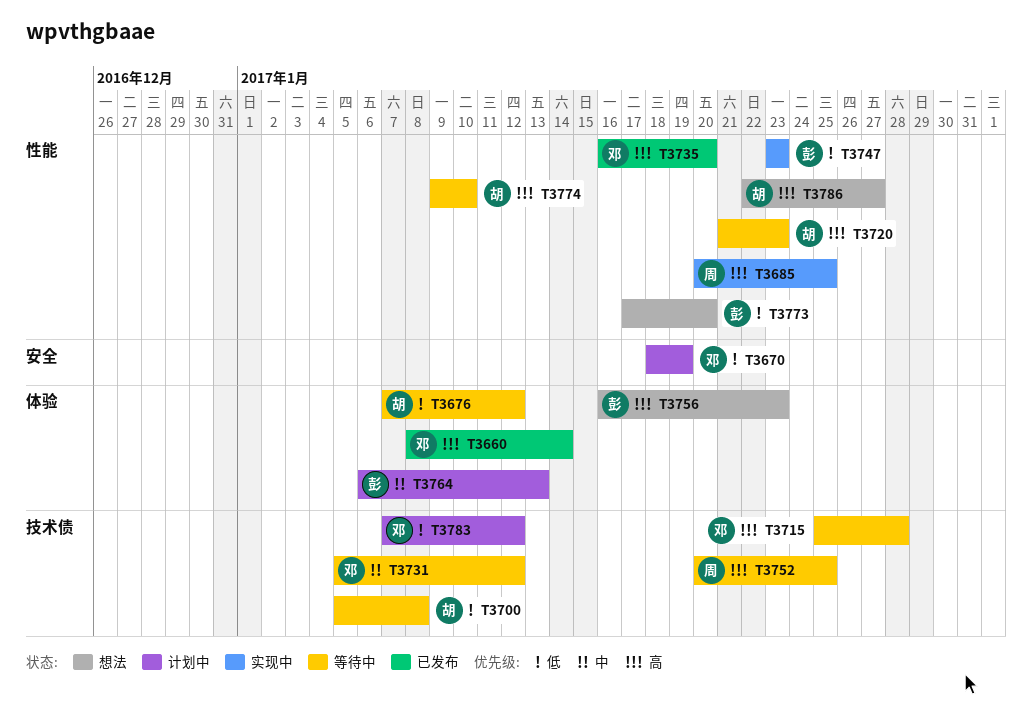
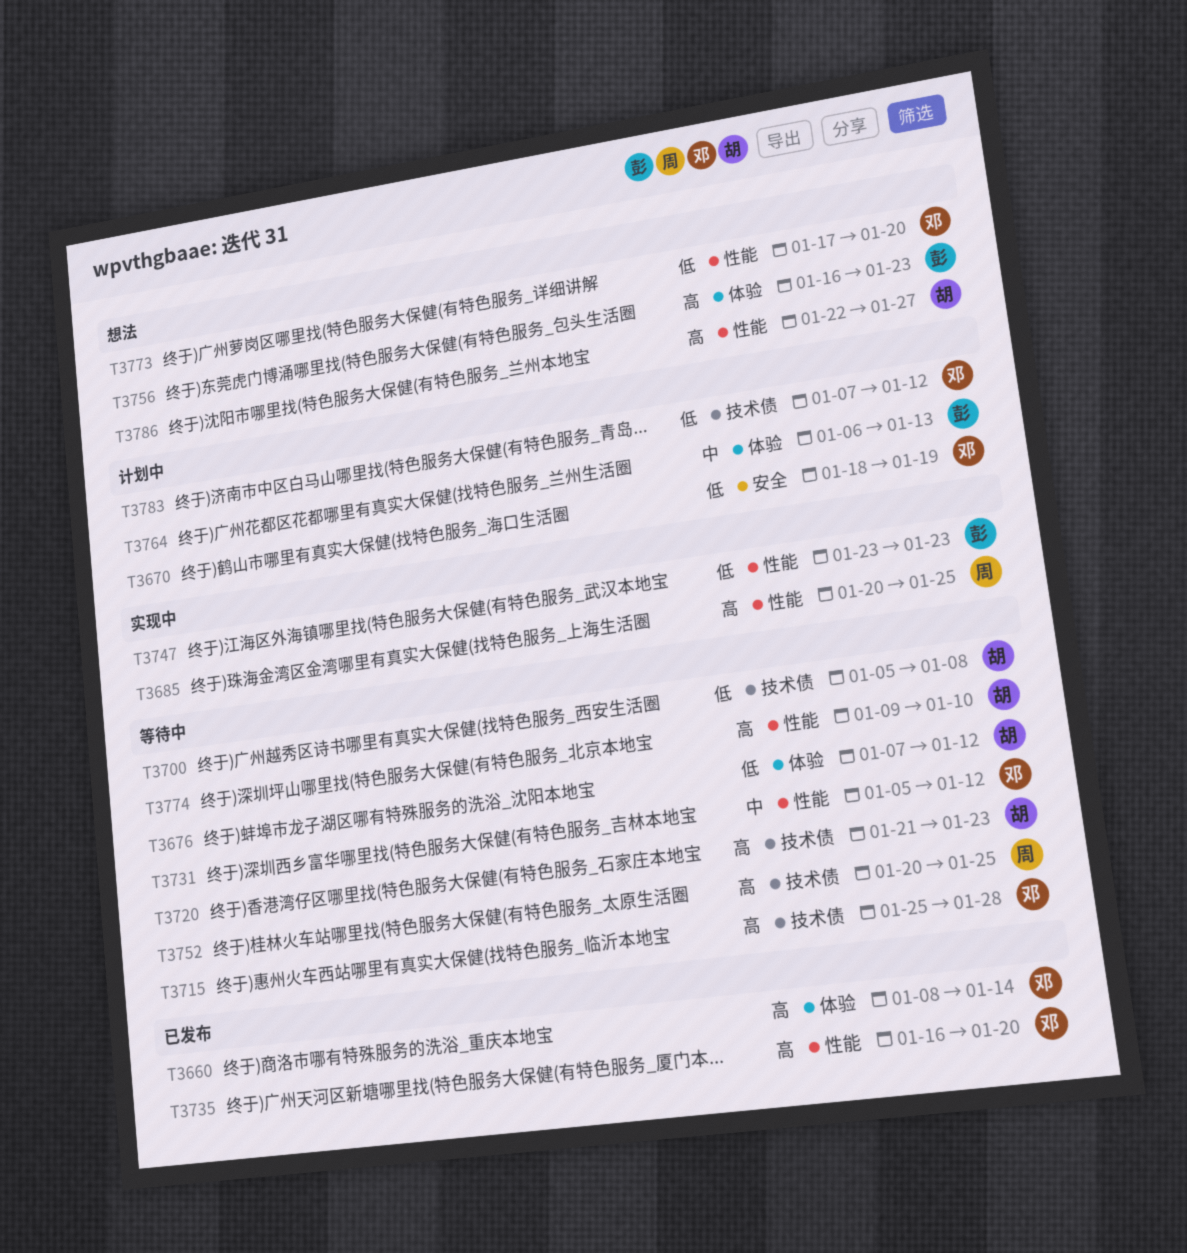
T3720, label: 性能 -> 技术债
T3731, label: 技术债 -> 性能
T3773, owner: 彭 -> 邓

